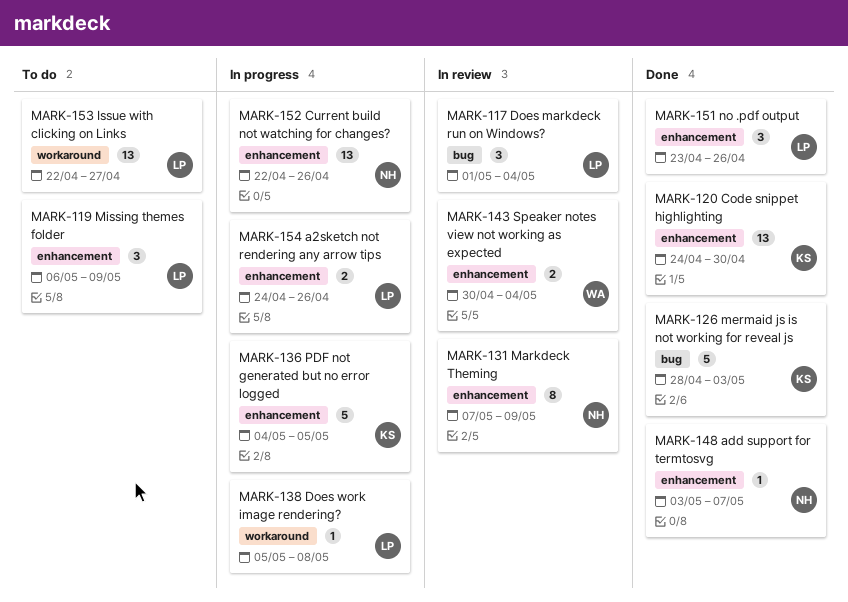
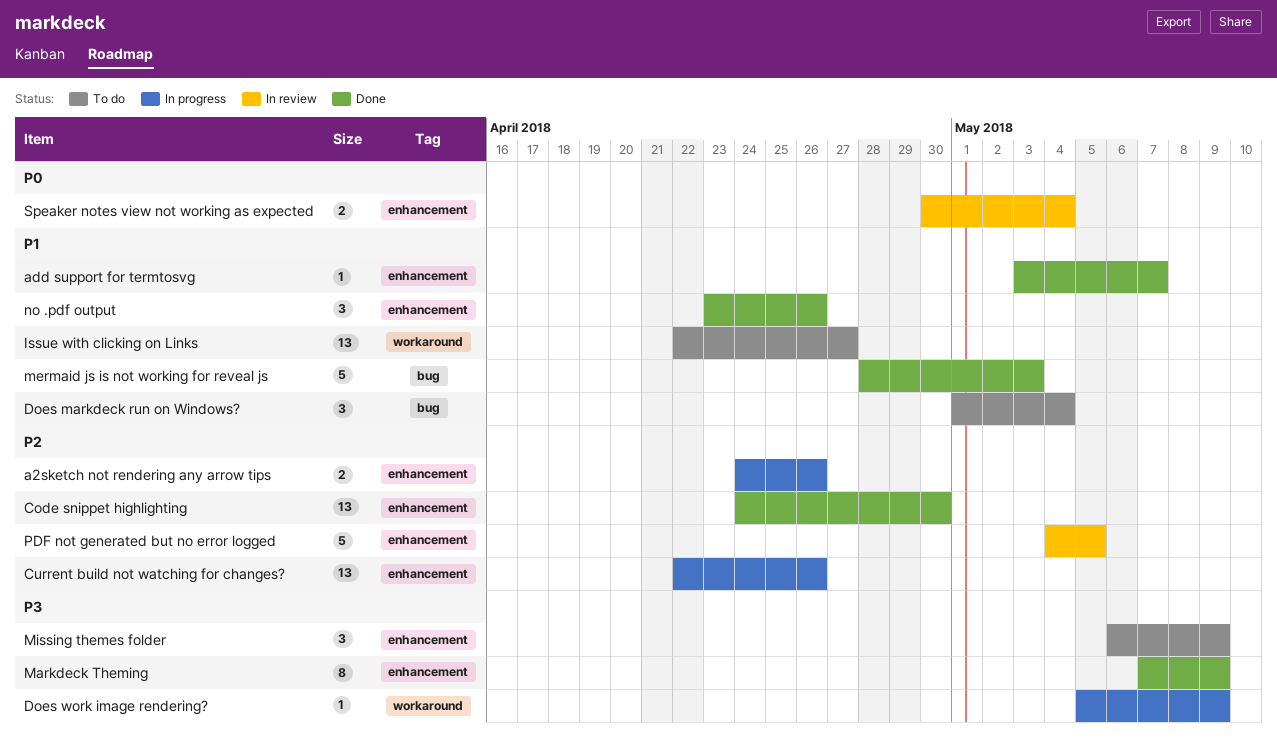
Does markdeck run on Windows?, status: In review -> To do
Does work image rendering?, due: May 8 -> May 9
Markdeck Theming, status: In review -> Done
PDF not generated but no error logged, status: In progress -> In review

